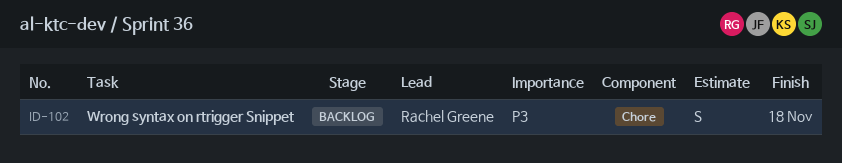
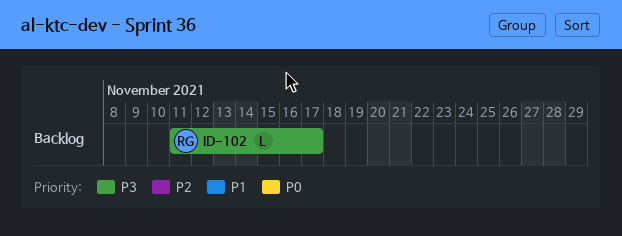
ID-102, estimate: S -> L
ID-102, due: Nov 18 -> Nov 17

